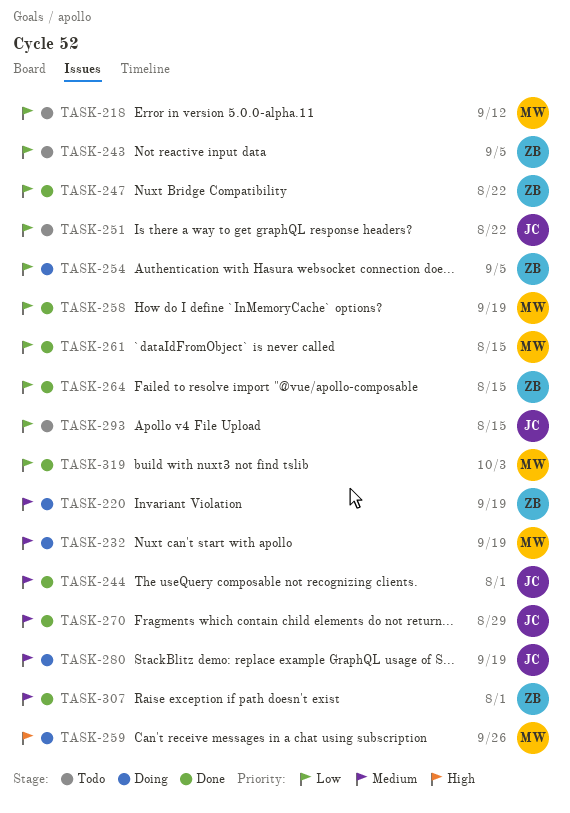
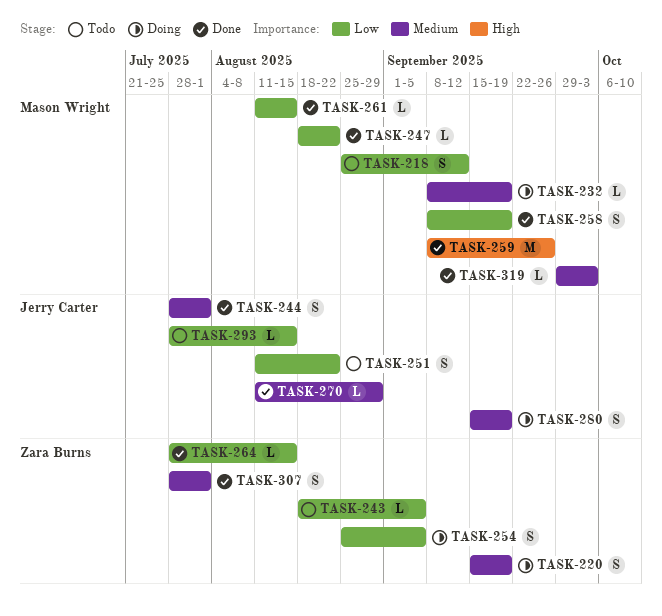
TASK-247, owner: Zara Burns -> Mason Wright
TASK-259, status: Doing -> Done
TASK-319, priority: Low -> Medium

